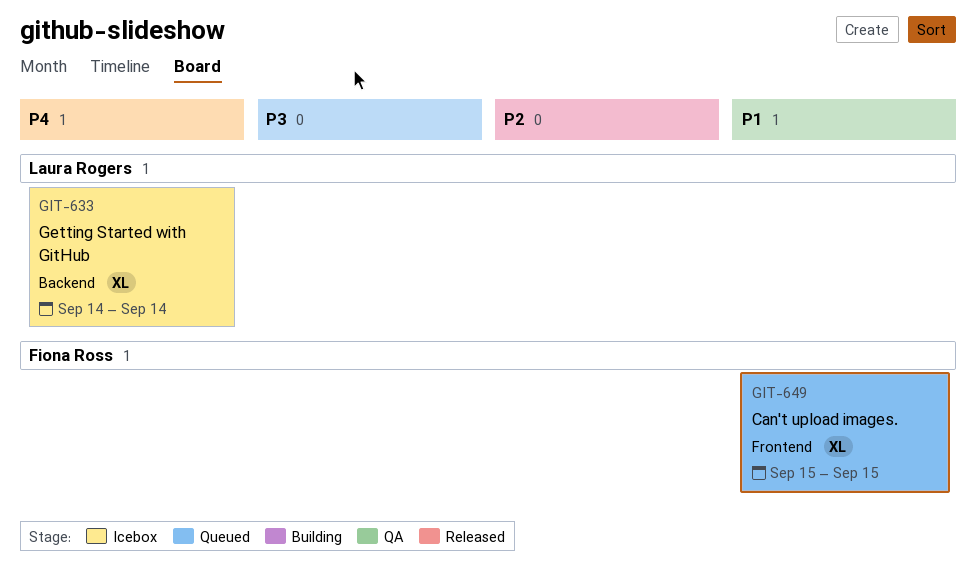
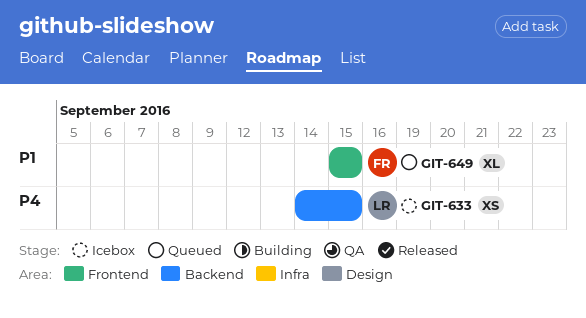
GIT-633, estimate: XL -> XS
GIT-633, due: Sep 14 -> Sep 15

